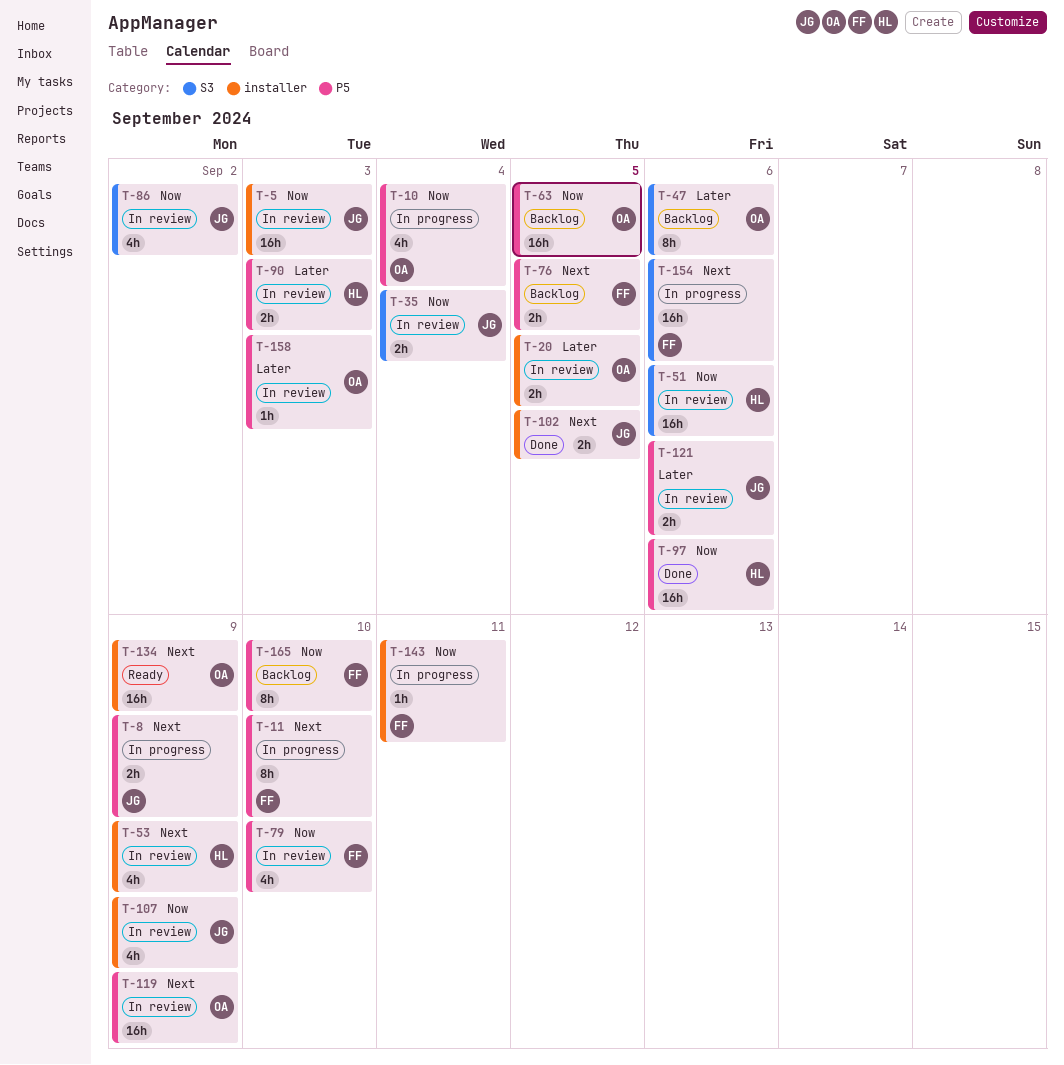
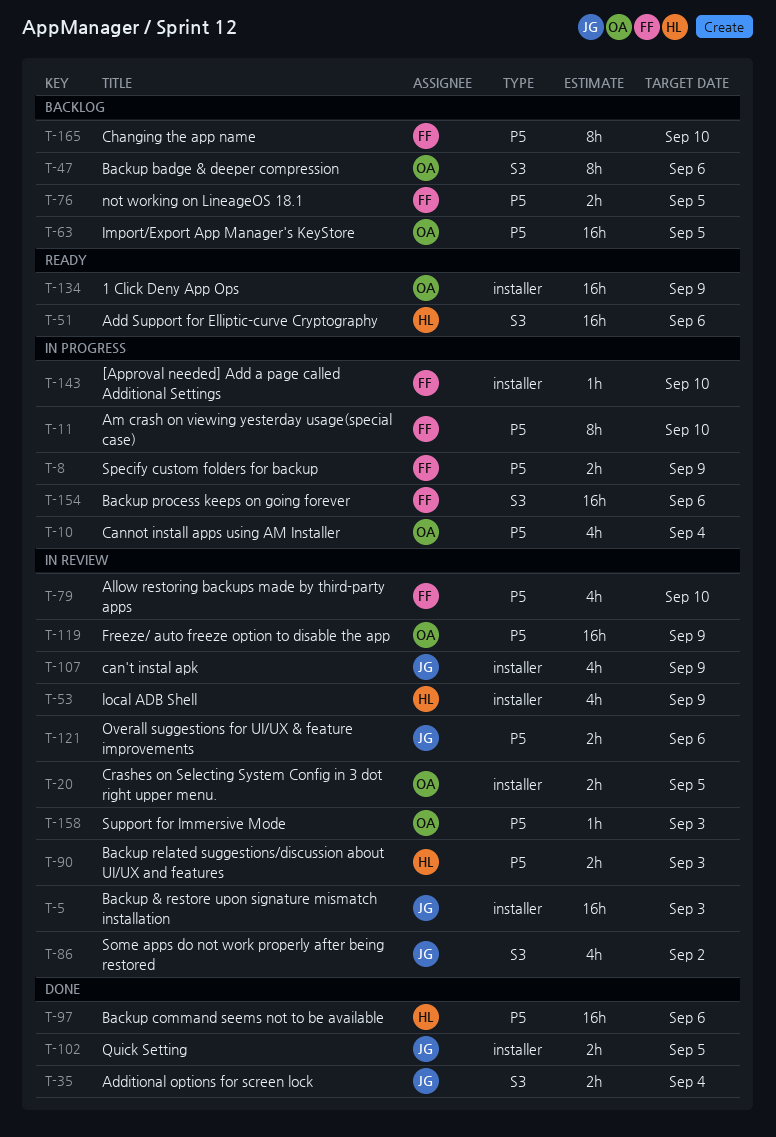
T-8, owner: JG -> FF
T-35, status: In review -> Done
T-51, status: In review -> Ready
T-143, due: Sep 11 -> Sep 10

